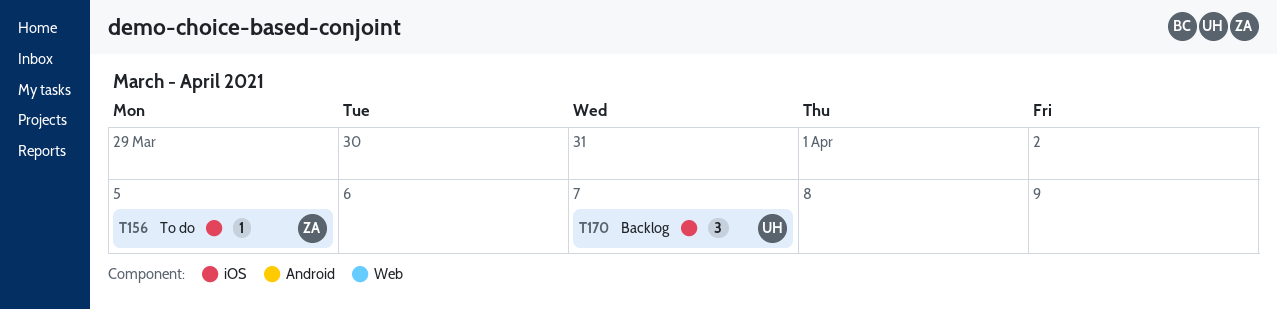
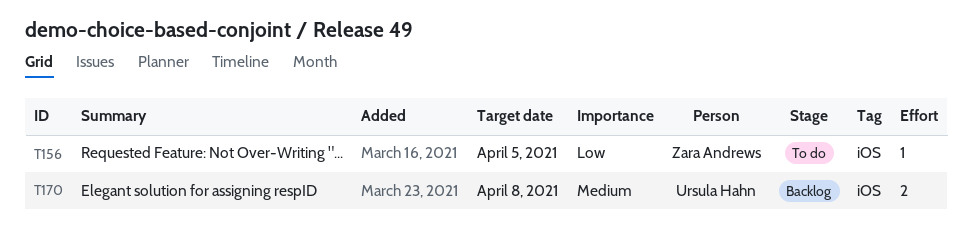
T170, estimate: 3 -> 2
T170, due: Apr 7 -> Apr 8

